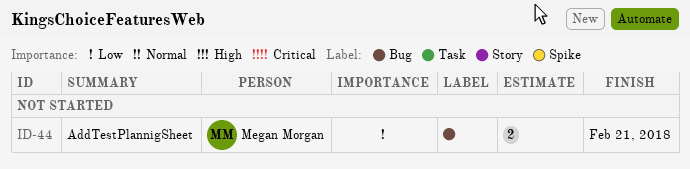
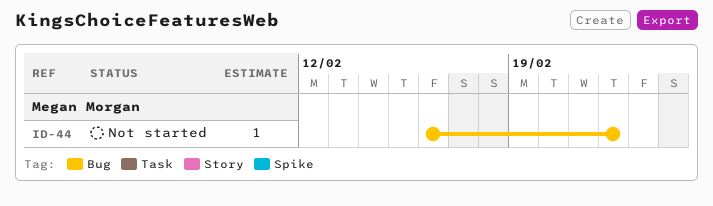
ID-44, estimate: 2 -> 1
ID-44, due: Feb 21 -> Feb 22

